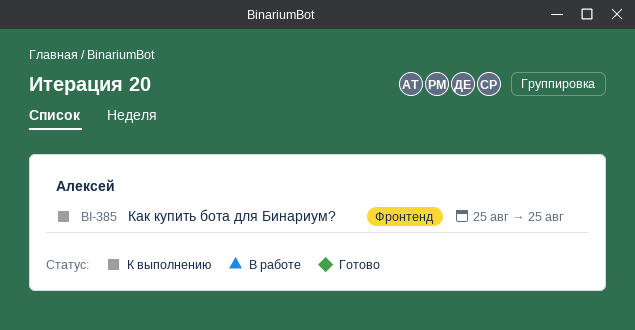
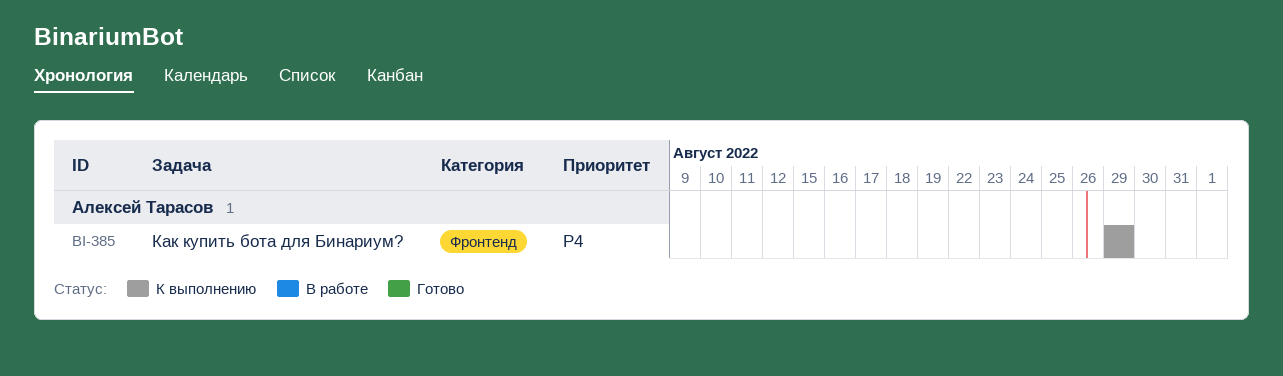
BI-385, start: Aug 25 -> Aug 29
BI-385, due: Aug 25 -> Aug 29

